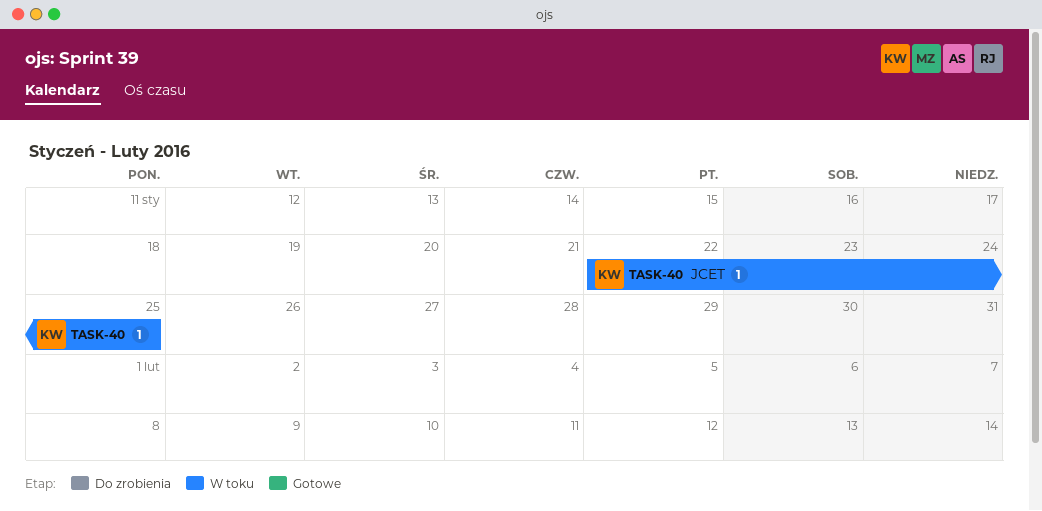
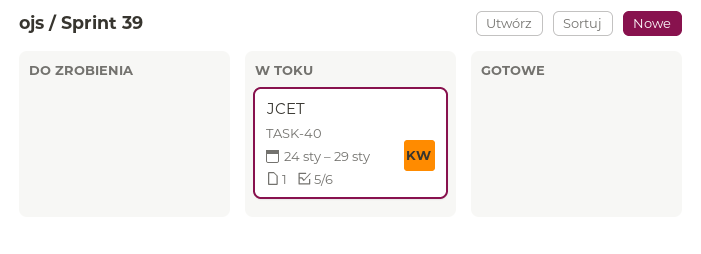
TASK-40, start: Jan 22 -> Jan 24
TASK-40, due: Jan 25 -> Jan 29

